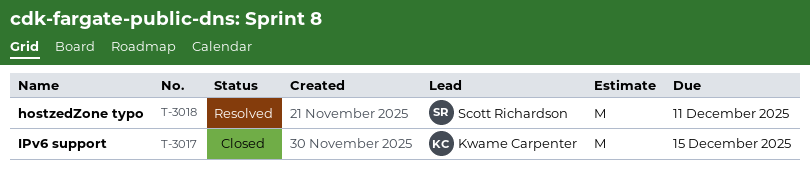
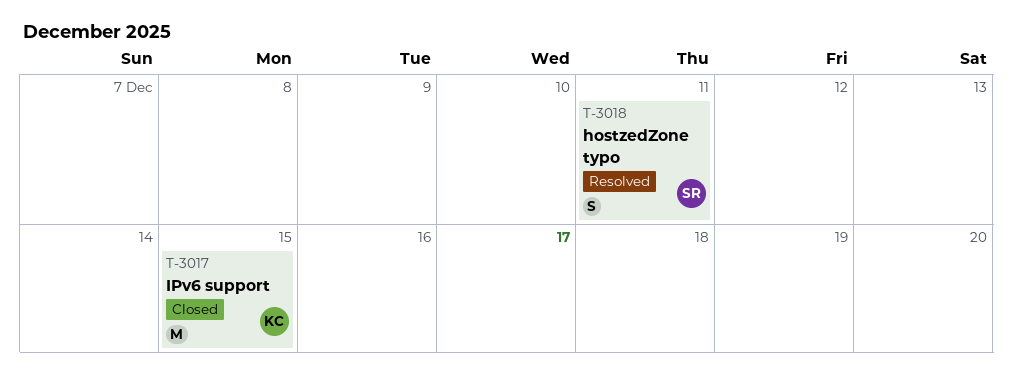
T-3018, estimate: M -> S

